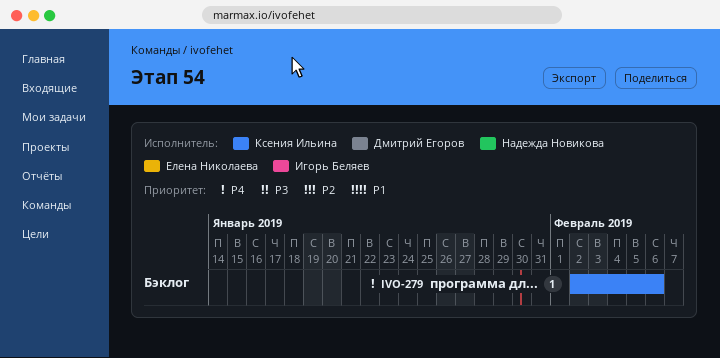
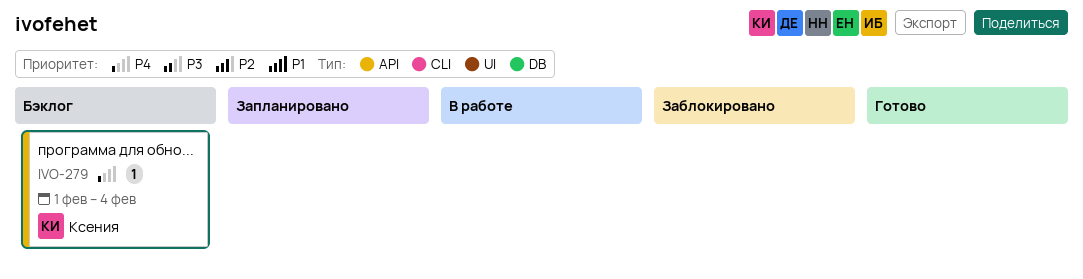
IVO-279, start: Feb 2 -> Feb 1
IVO-279, due: Feb 6 -> Feb 4

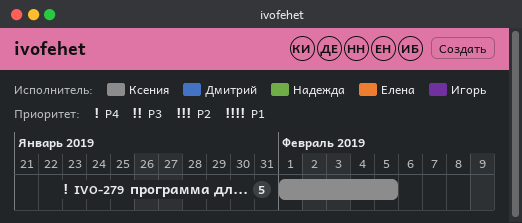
IVO-279, estimate: 1 -> 5
IVO-279, due: Feb 4 -> Feb 5

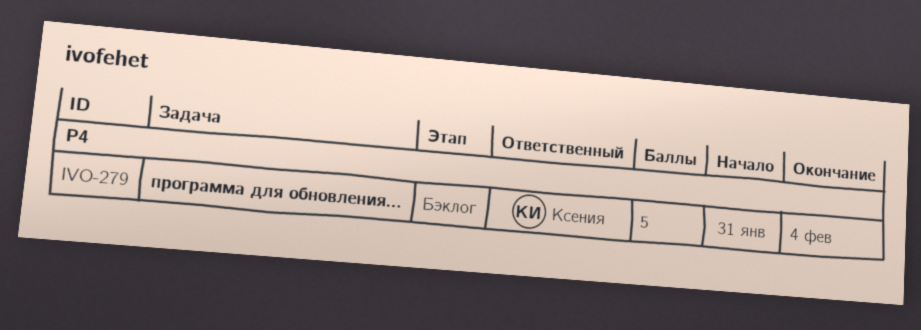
IVO-279, start: Feb 1 -> Jan 31
IVO-279, due: Feb 5 -> Feb 4

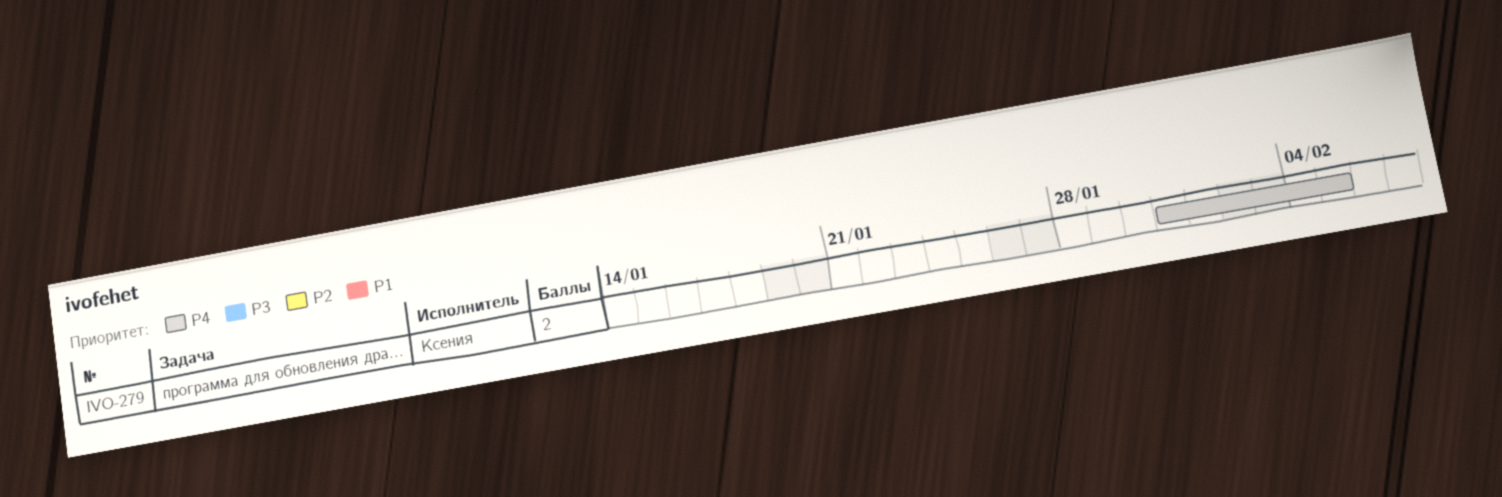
IVO-279, estimate: 5 -> 2
IVO-279, due: Feb 4 -> Feb 5

